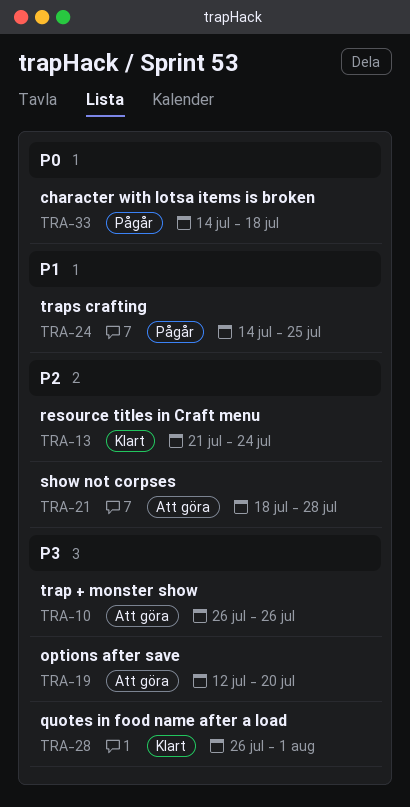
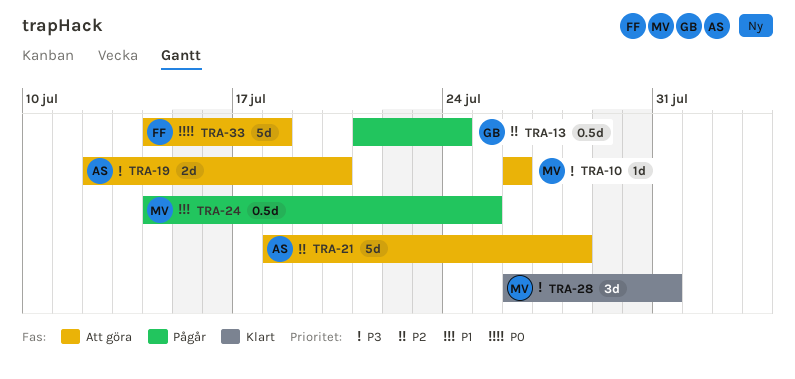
TRA-13, status: Klart -> Pågår
TRA-28, due: Aug 1 -> Jul 31
TRA-33, status: Pågår -> Att göra

